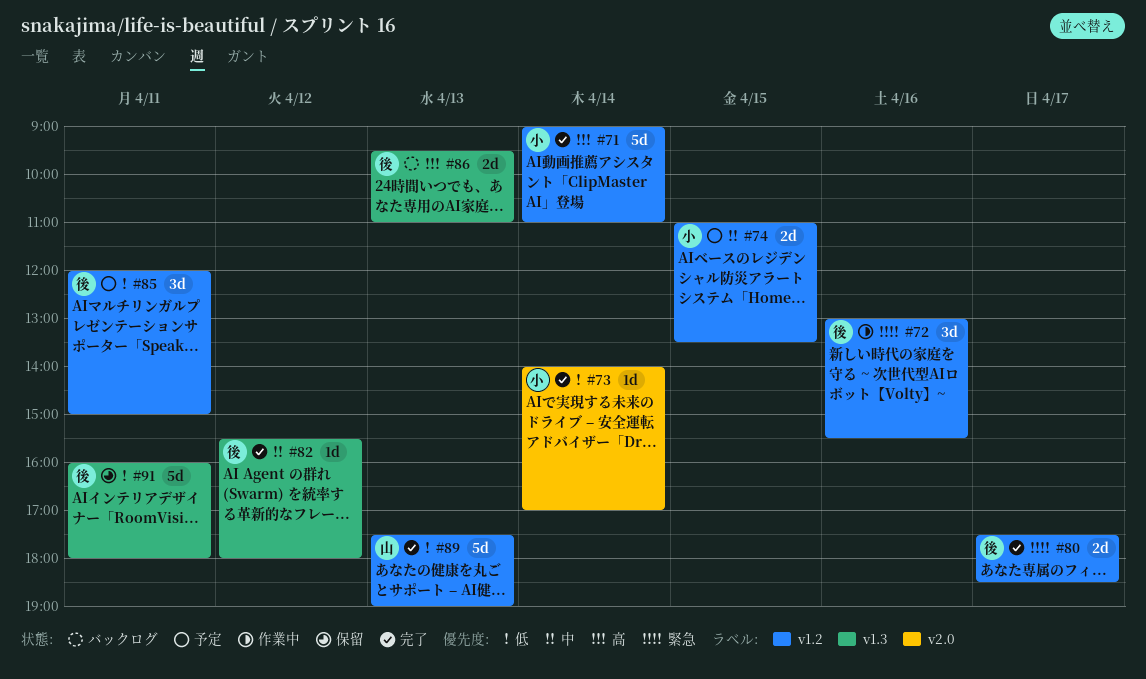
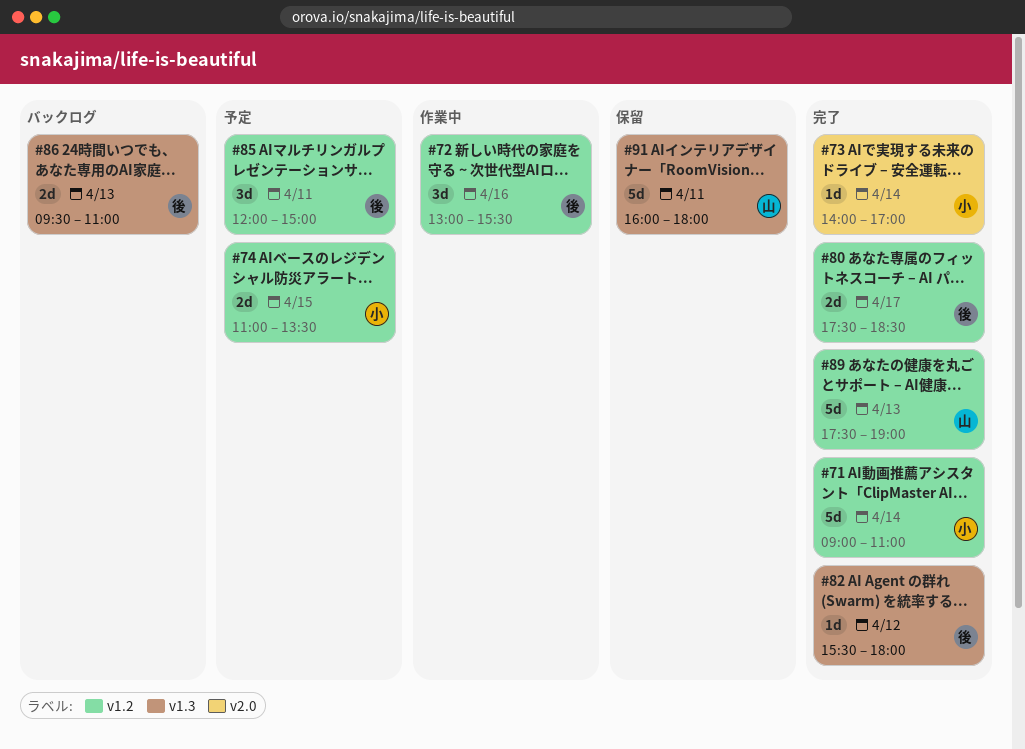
#91, owner: 後 -> 山

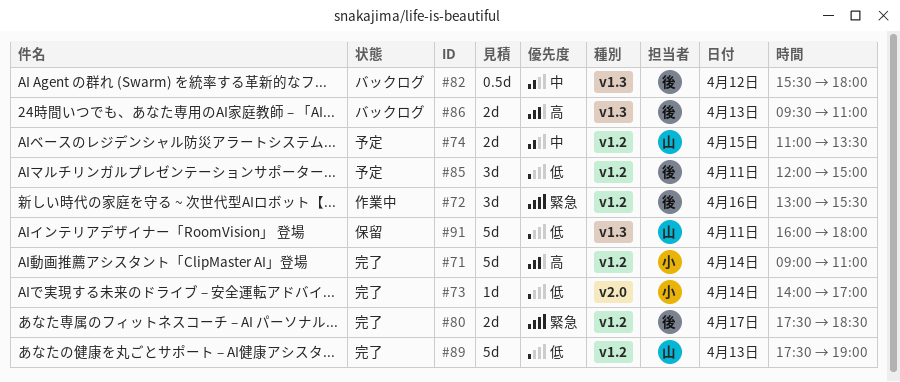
#74, owner: 小 -> 山
#82, status: 完了 -> バックログ
#82, estimate: 1d -> 0.5d

